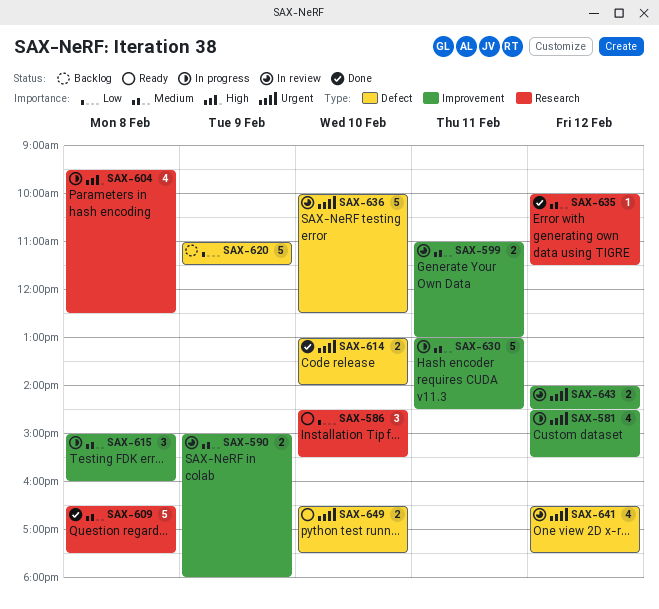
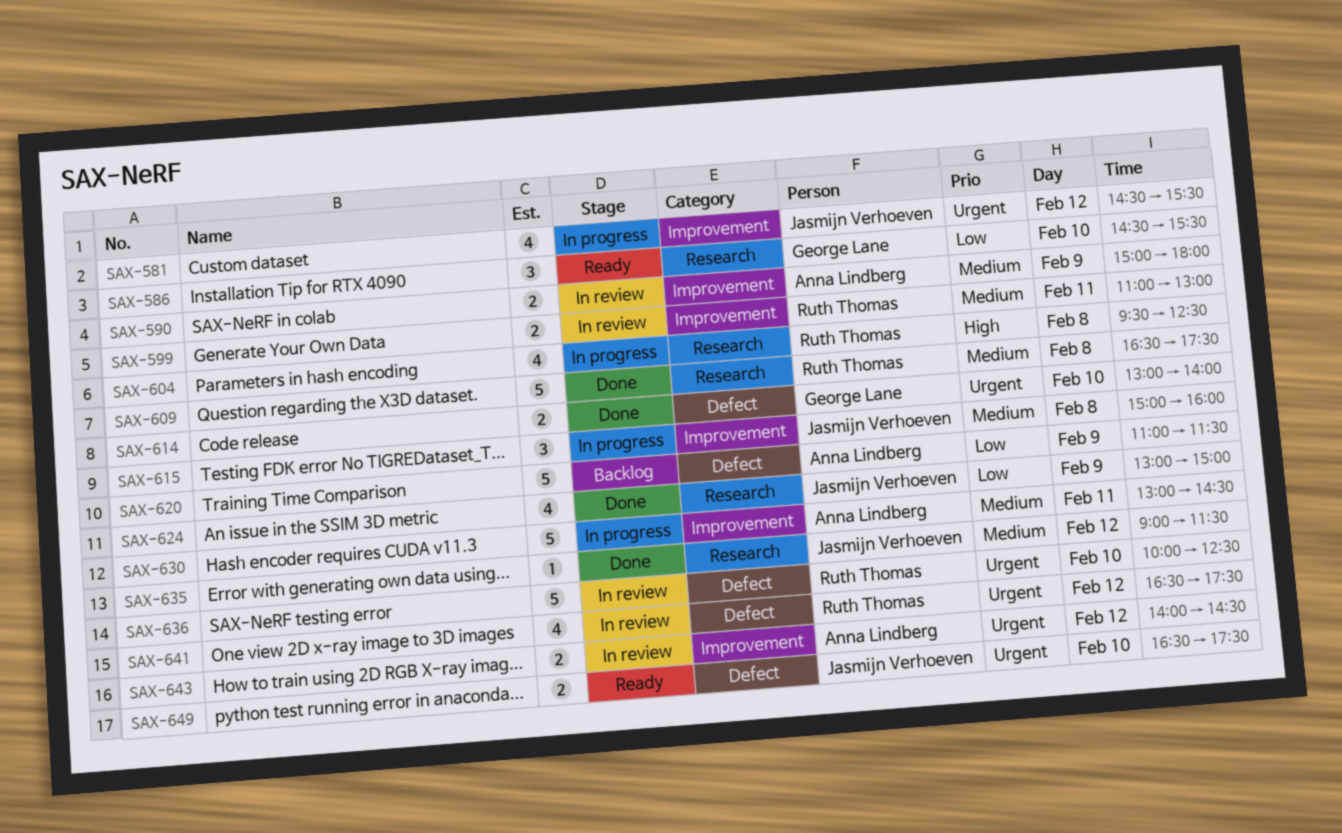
SAX-624: none -> present
SAX-635, begins: 10:00 -> 09:00

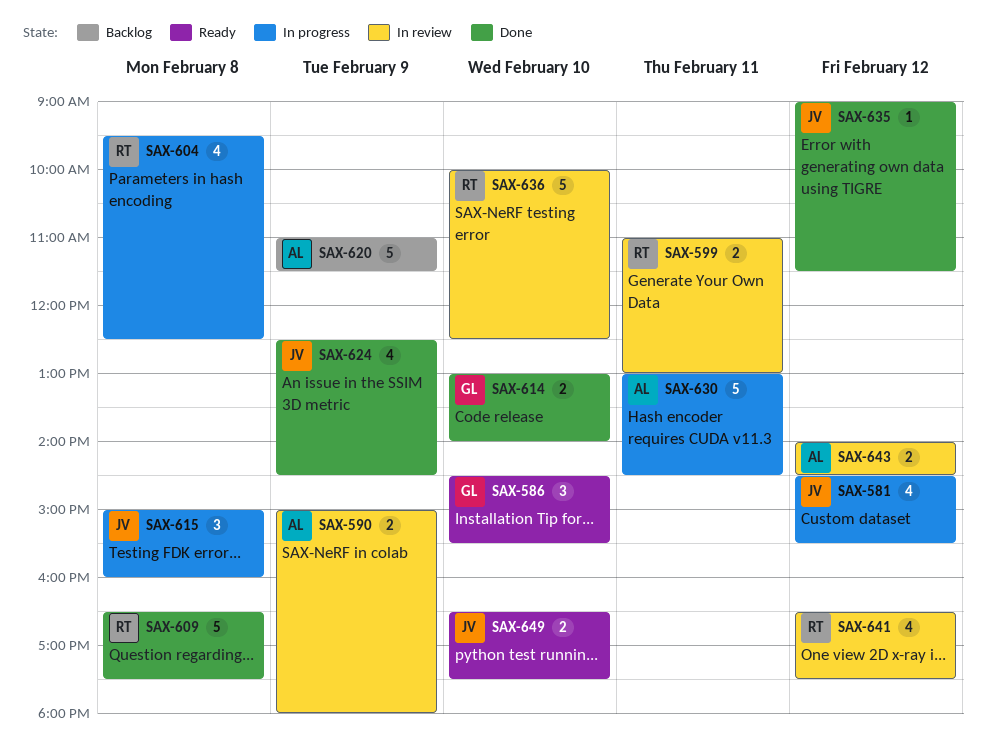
SAX-624, begins: 13:00 -> 12:30
SAX-624, ends: 15:00 -> 14:30

